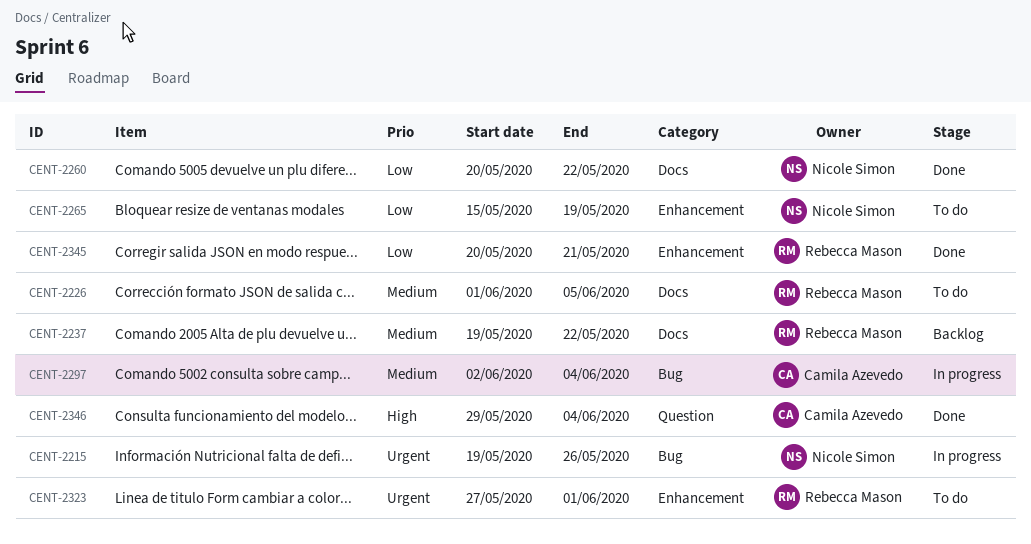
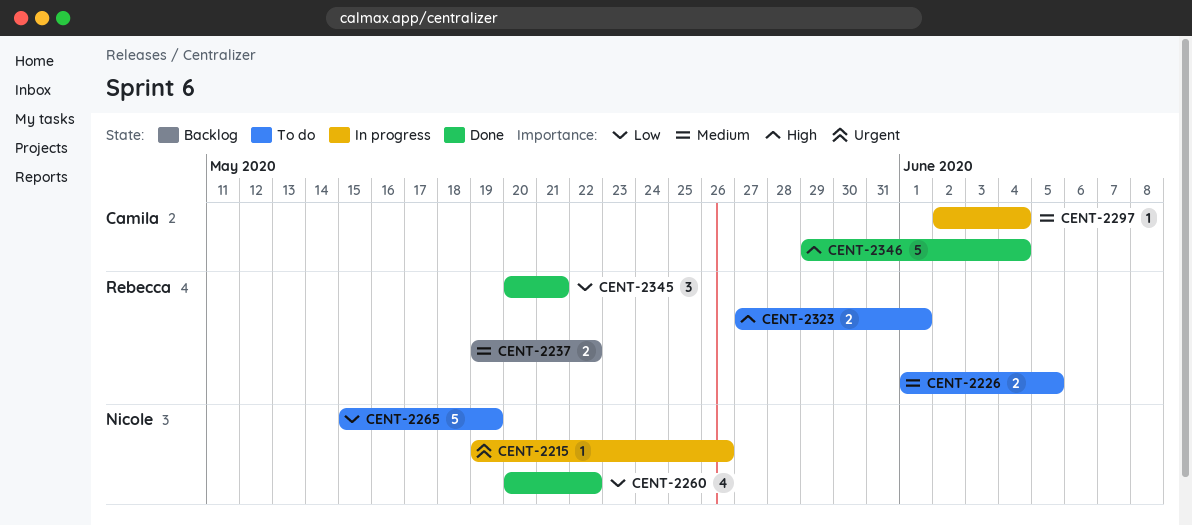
CENT-2323, priority: Urgent -> High

